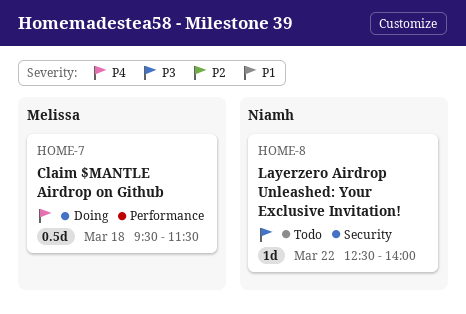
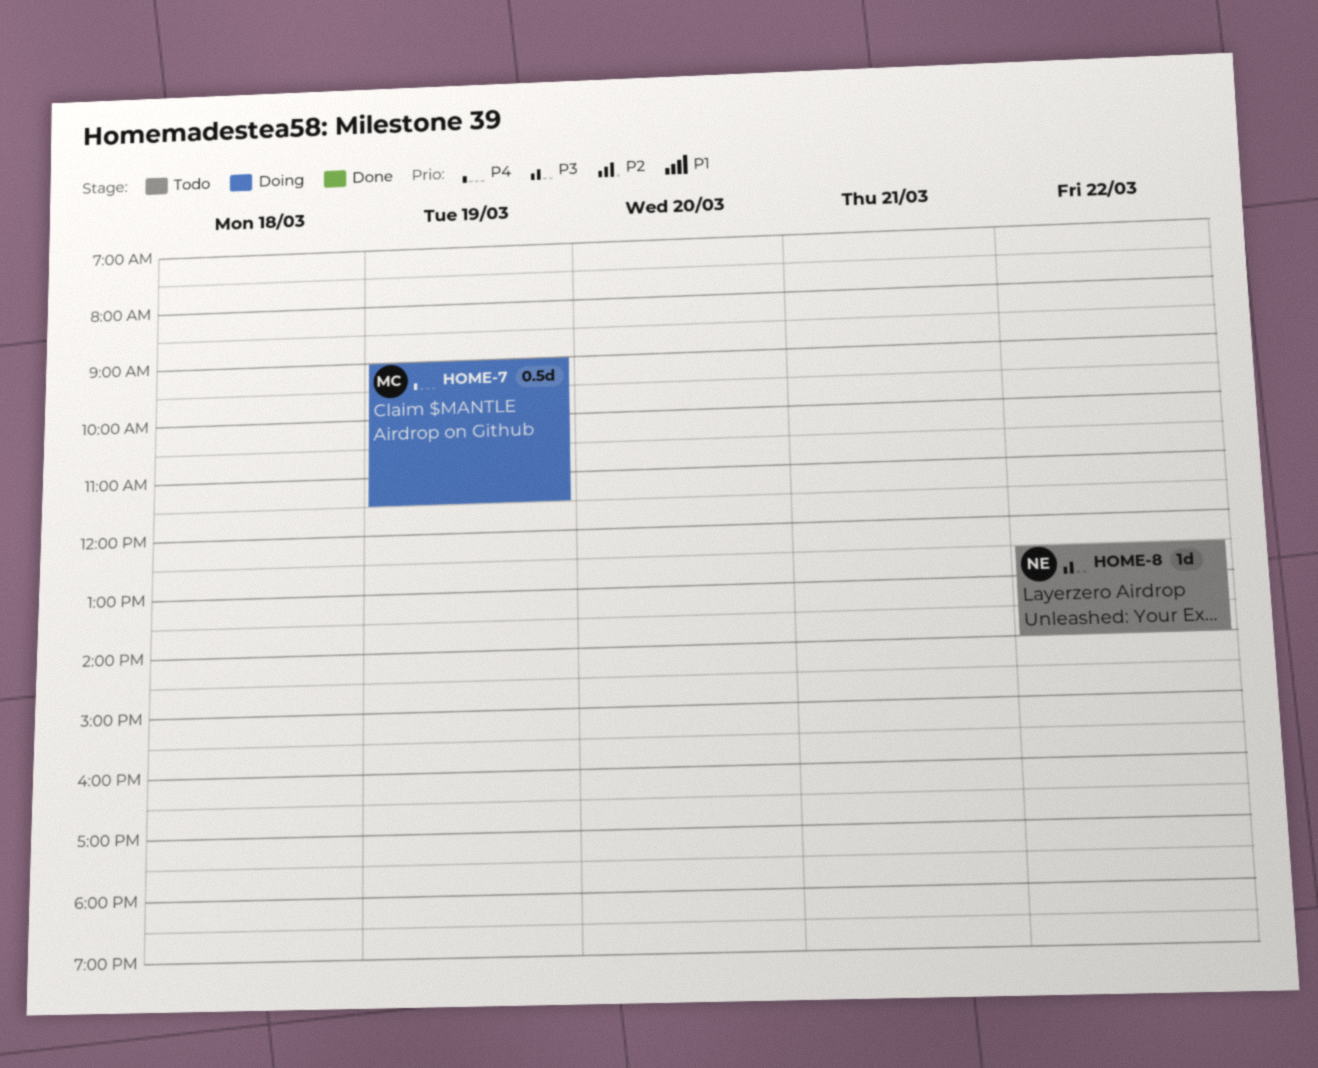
HOME-7, day: Mar 18 -> Mar 19
HOME-7, begins: 09:30 -> 09:00

